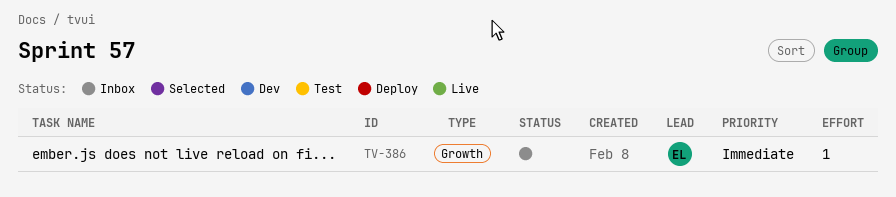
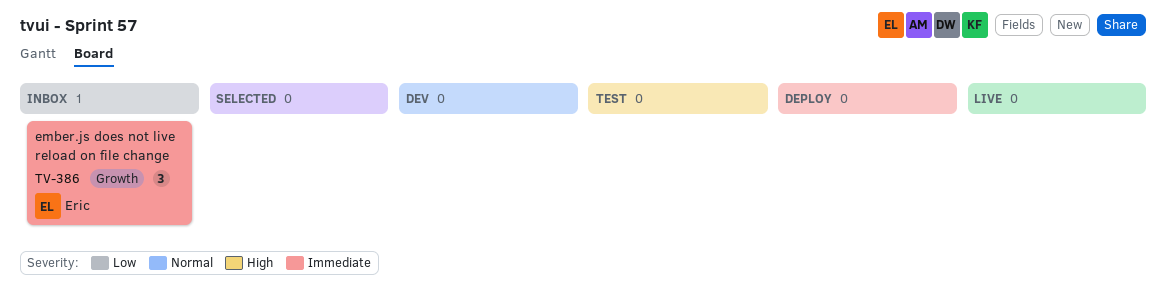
TV-386, estimate: 1 -> 3

